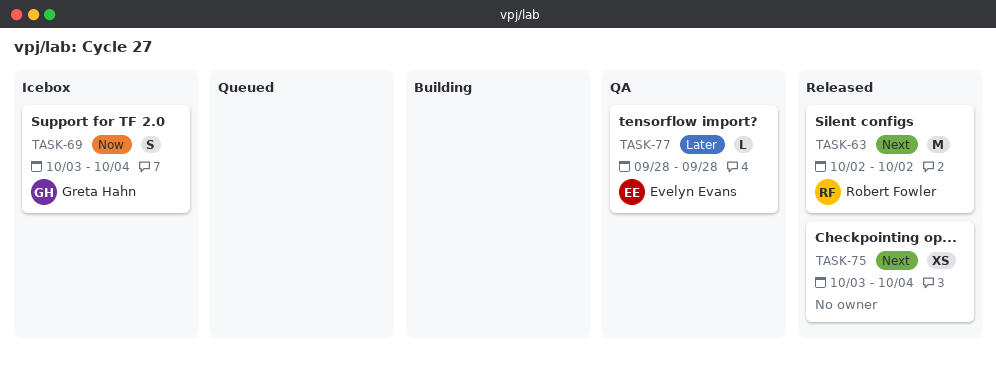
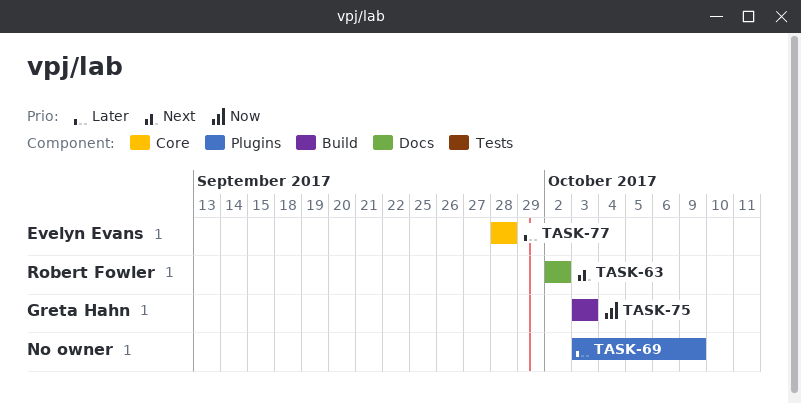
TASK-69, owner: Greta Hahn -> none
TASK-69, priority: Now -> Later
TASK-69, due: Oct 4 -> Oct 9
TASK-75, owner: none -> Greta Hahn
TASK-75, priority: Next -> Now
TASK-75, due: Oct 4 -> Oct 3

